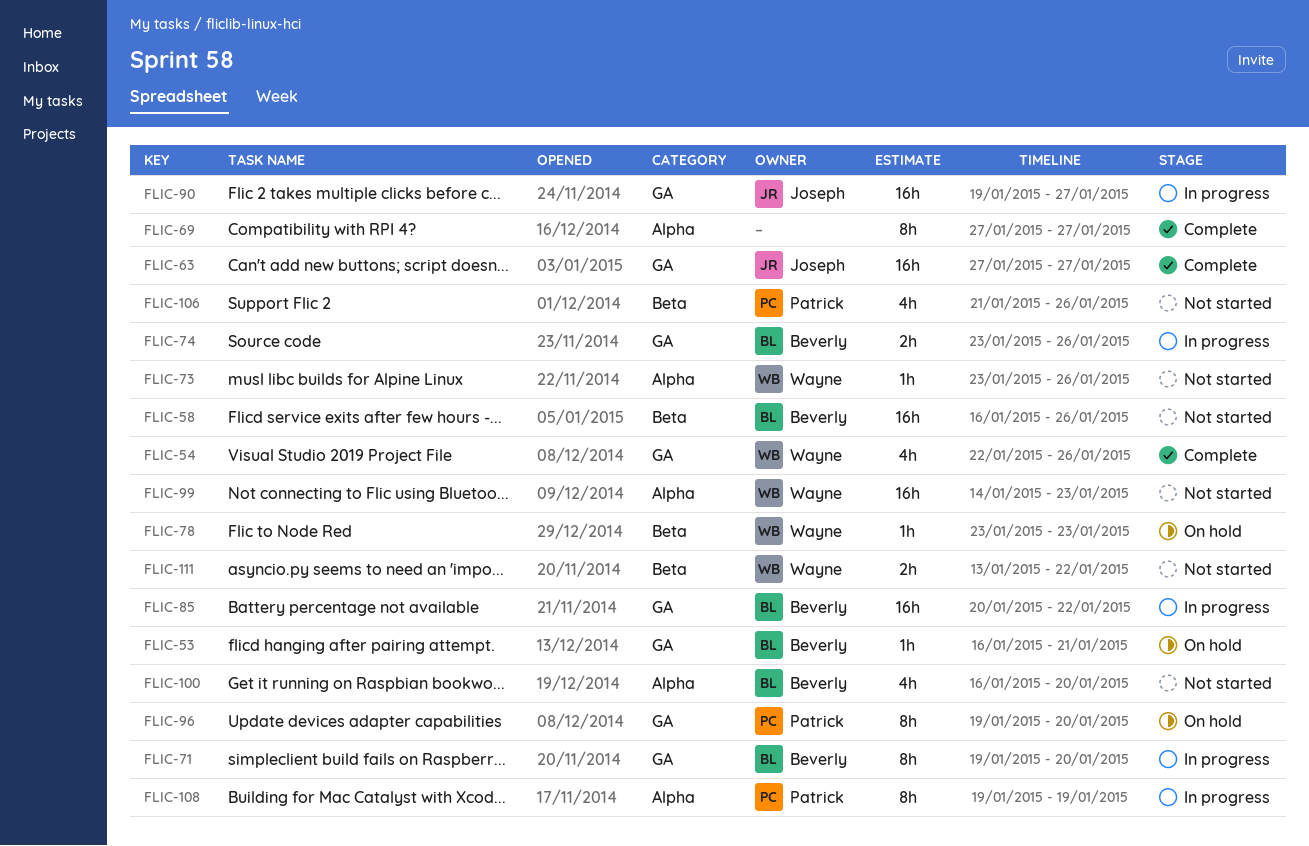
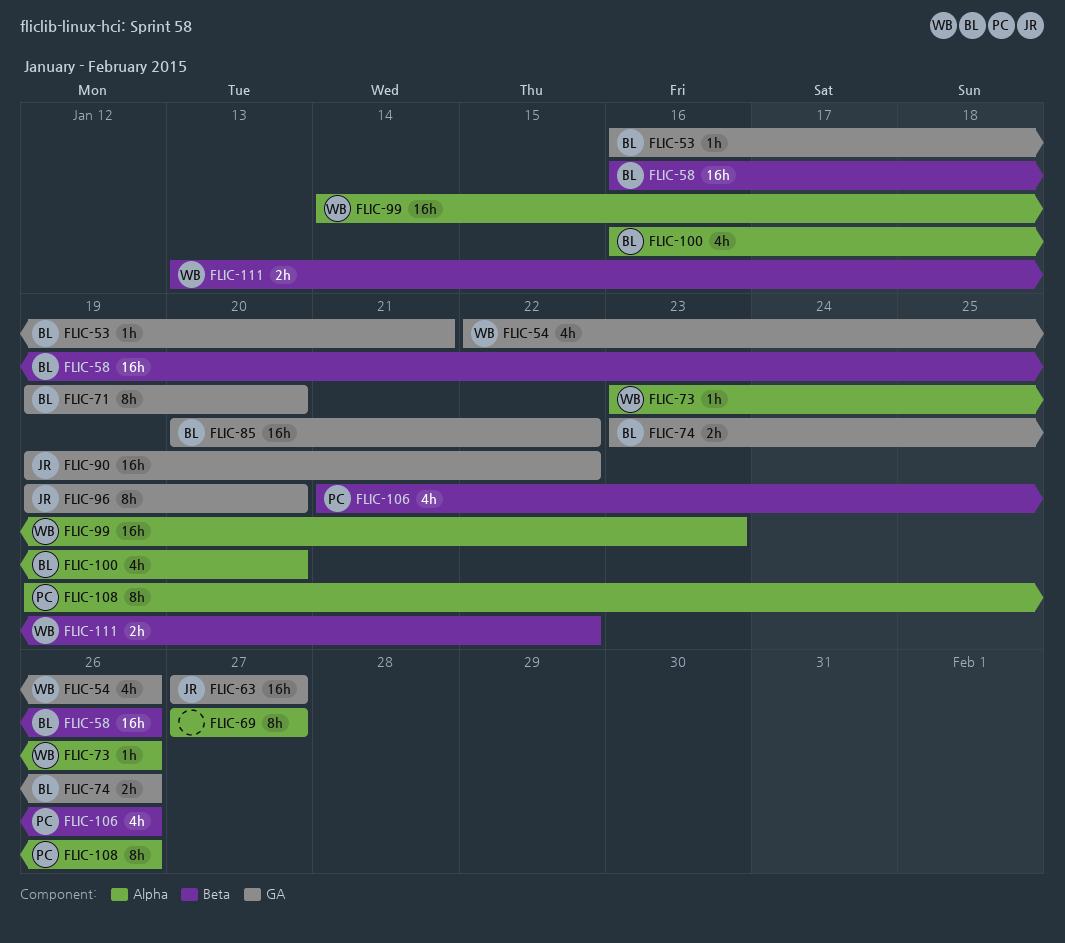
FLIC-78: present -> none
FLIC-90, due: Jan 27 -> Jan 22
FLIC-96, owner: Patrick -> Joseph
FLIC-108, due: Jan 19 -> Jan 26

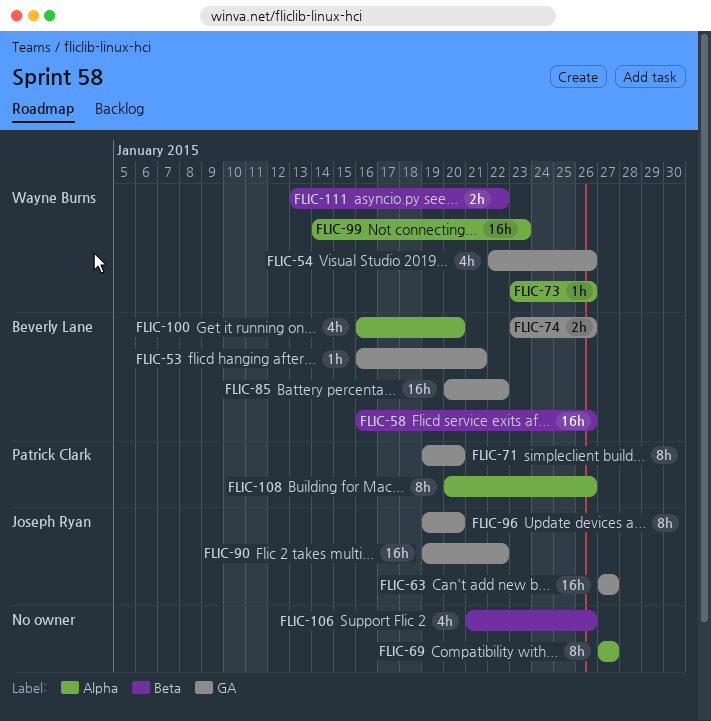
FLIC-71, owner: Beverly Lane -> Patrick Clark
FLIC-106, owner: Patrick Clark -> none
FLIC-108, start: Jan 19 -> Jan 20

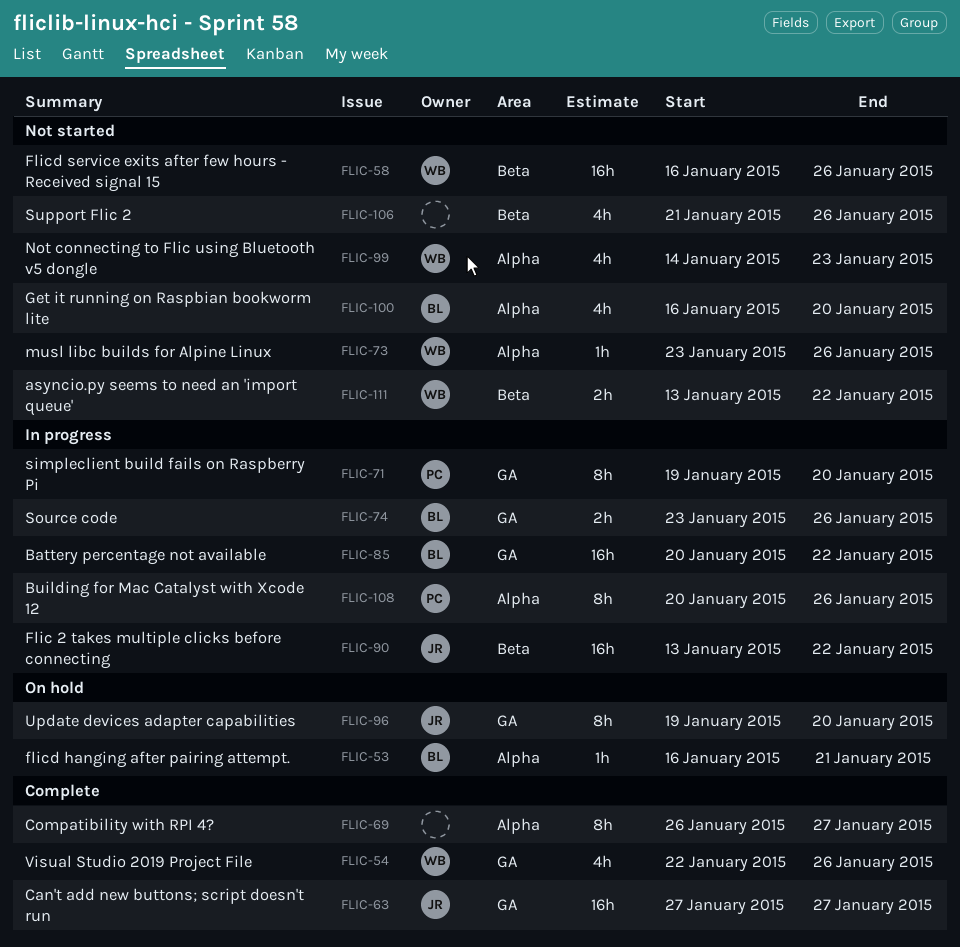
FLIC-53, label: GA -> Alpha
FLIC-58, owner: Beverly Lane -> Wayne Burns
FLIC-69, start: Jan 27 -> Jan 26
FLIC-90, label: GA -> Beta
FLIC-90, start: Jan 19 -> Jan 13
FLIC-99, estimate: 16h -> 4h

